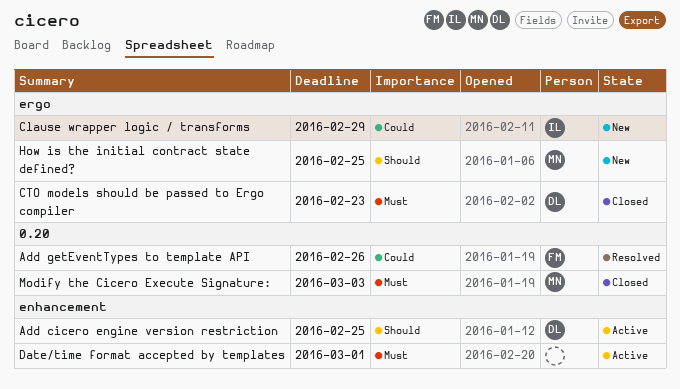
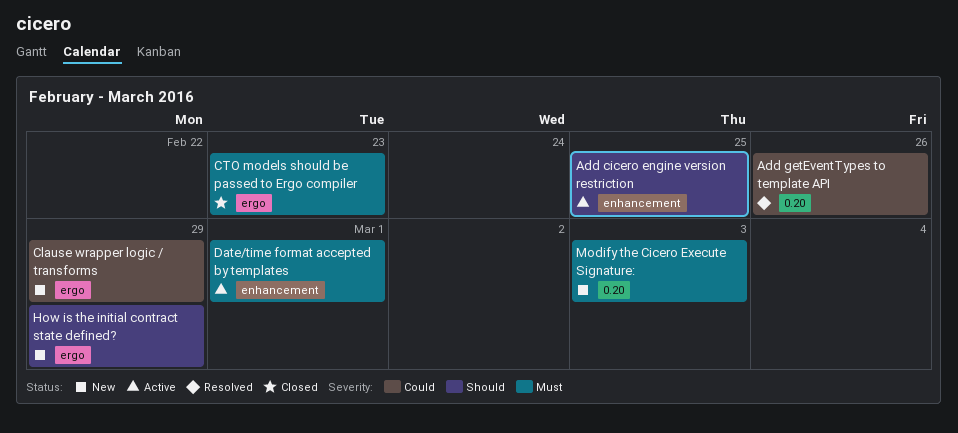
How is the initial contract state defined?, due: Feb 25 -> Feb 29
Modify the Cicero Execute Signature:, status: Closed -> New

